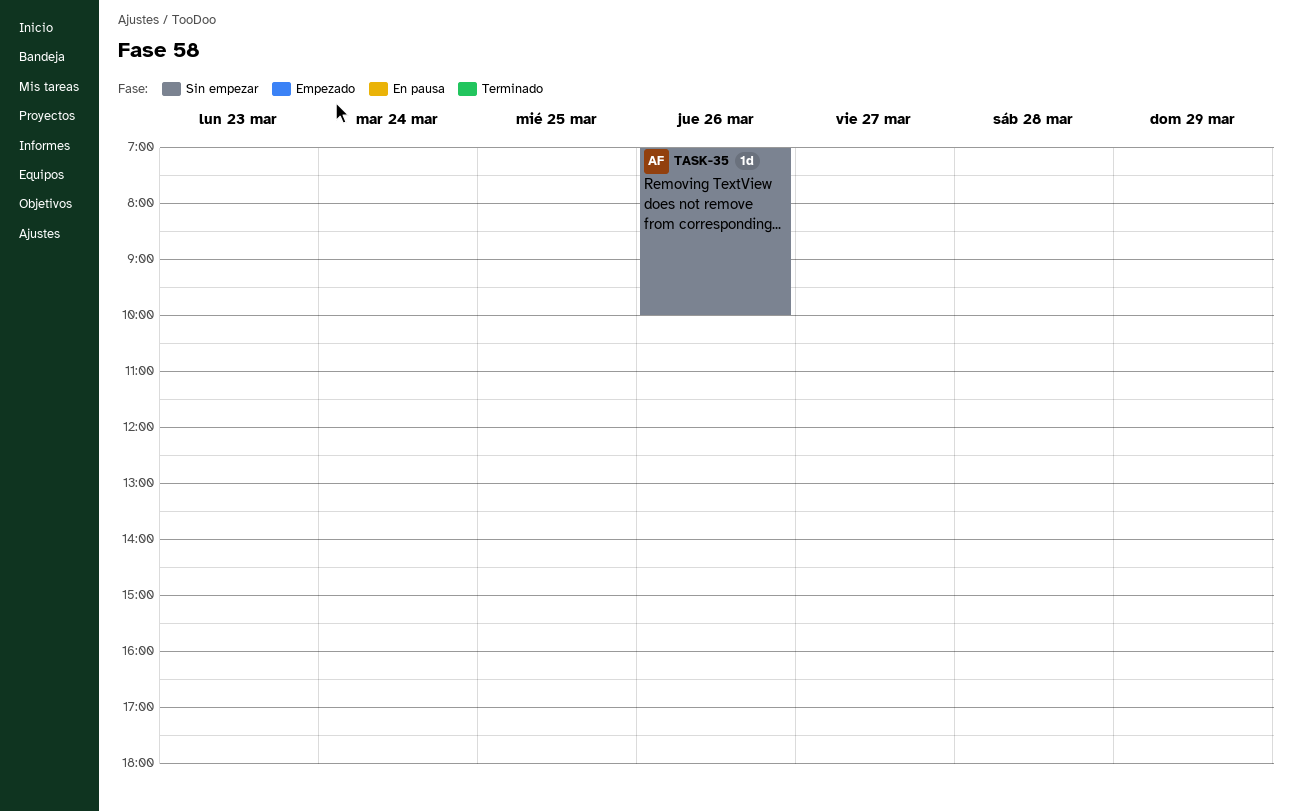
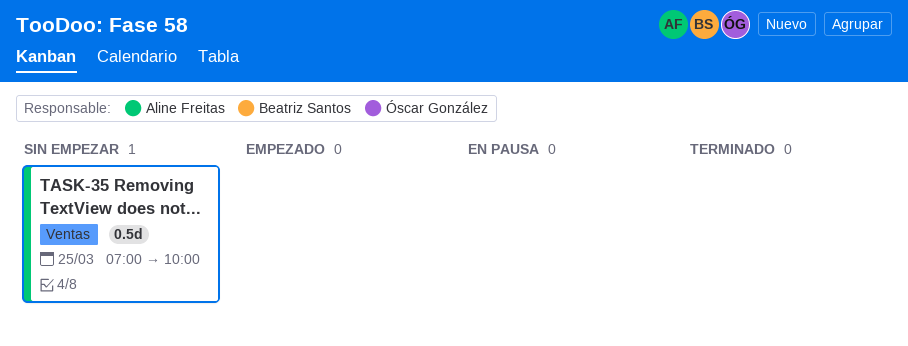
TASK-35, estimate: 1d -> 0.5d
TASK-35, day: Mar 26 -> Mar 25

